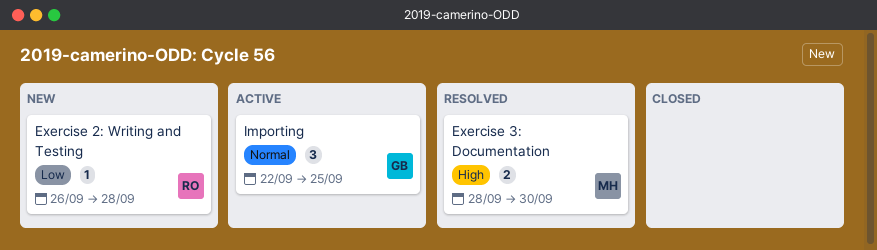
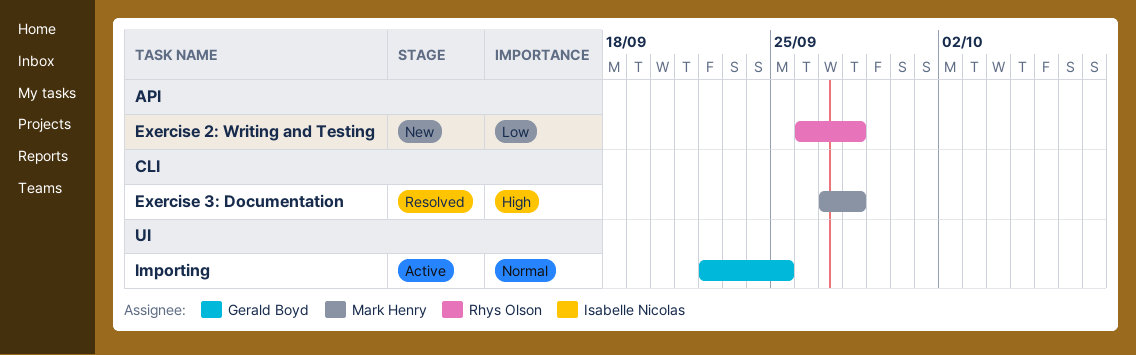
Exercise 3: Documentation, start: Sep 28 -> Sep 27
Exercise 3: Documentation, due: Sep 30 -> Sep 28

